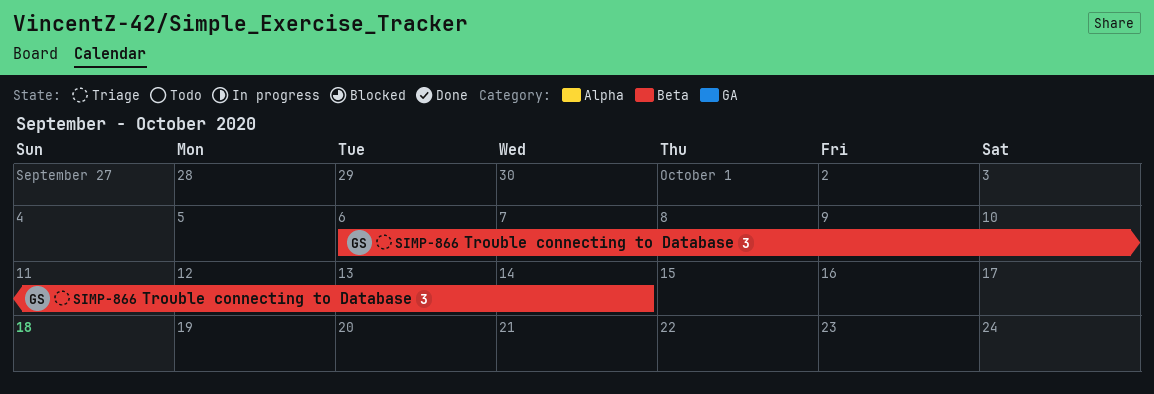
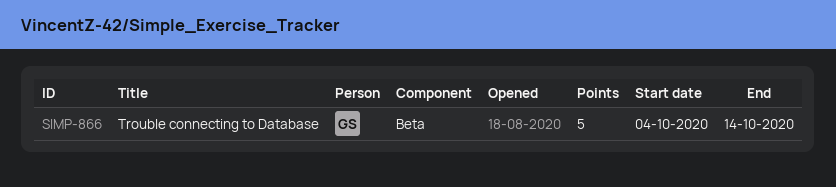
SIMP-866, estimate: 3 -> 5
SIMP-866, start: Oct 6 -> Oct 4

